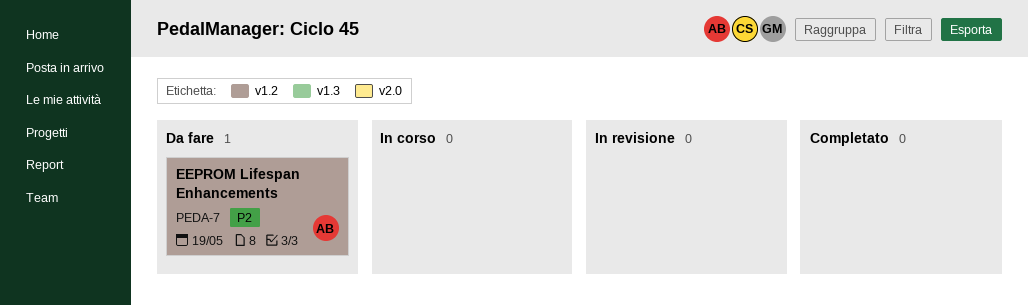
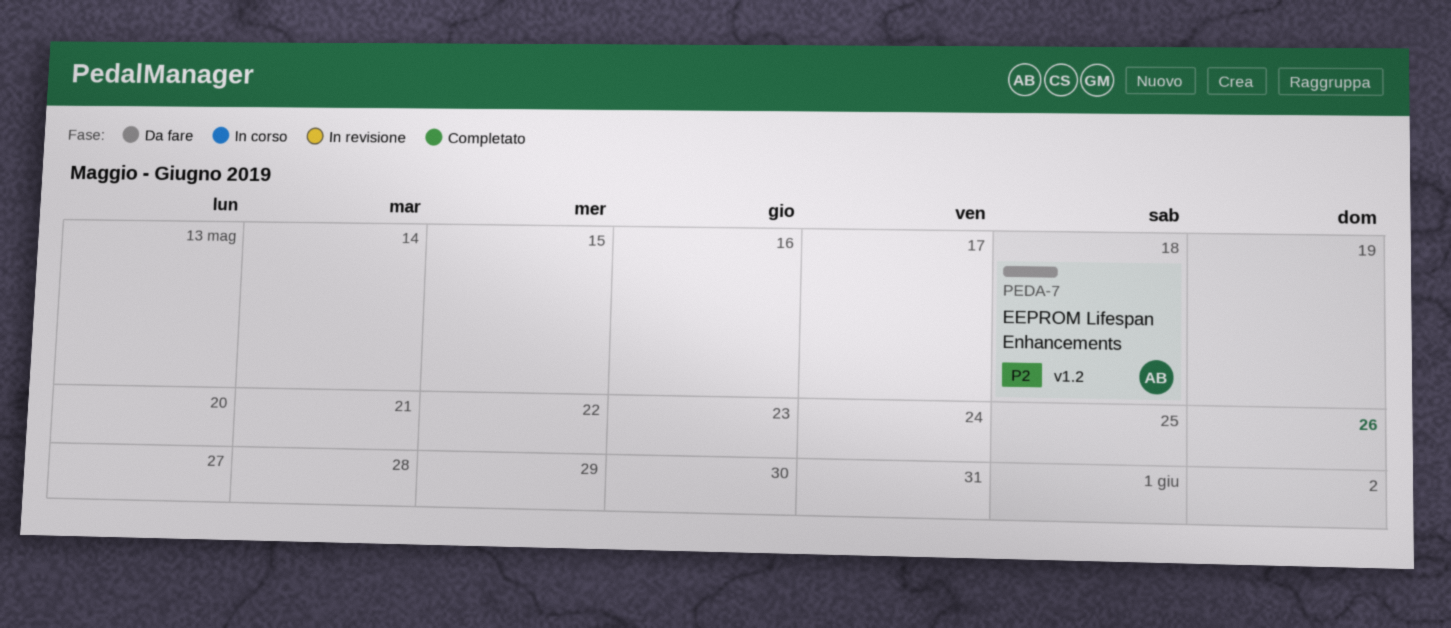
PEDA-7, due: May 19 -> May 18

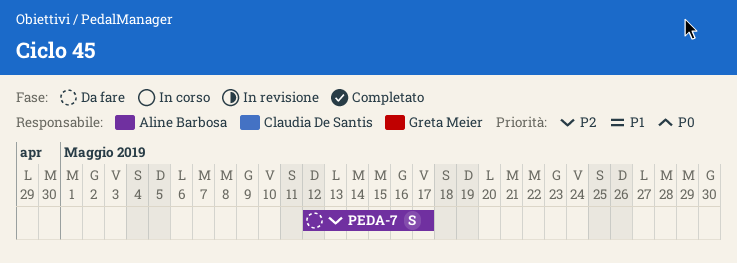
PEDA-7, due: May 18 -> May 17

